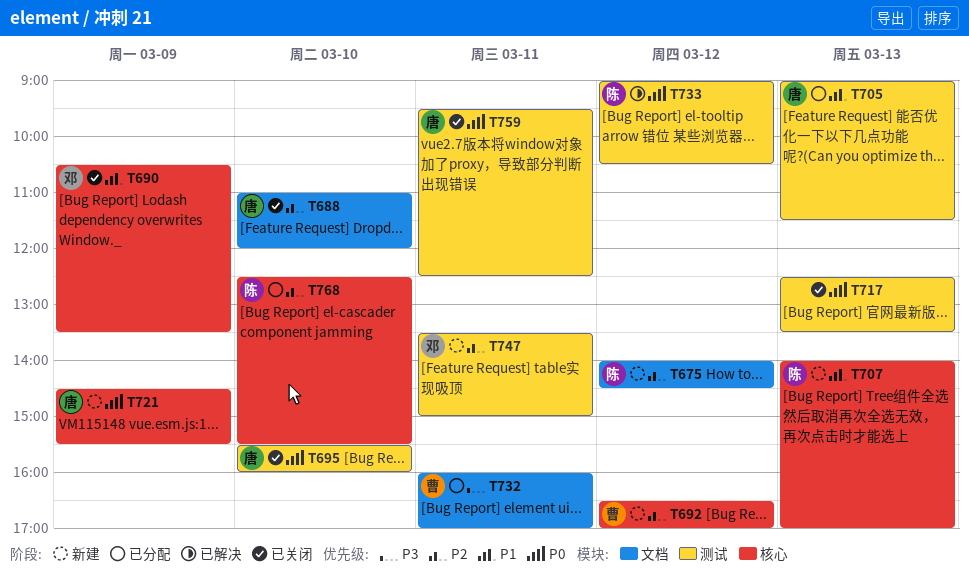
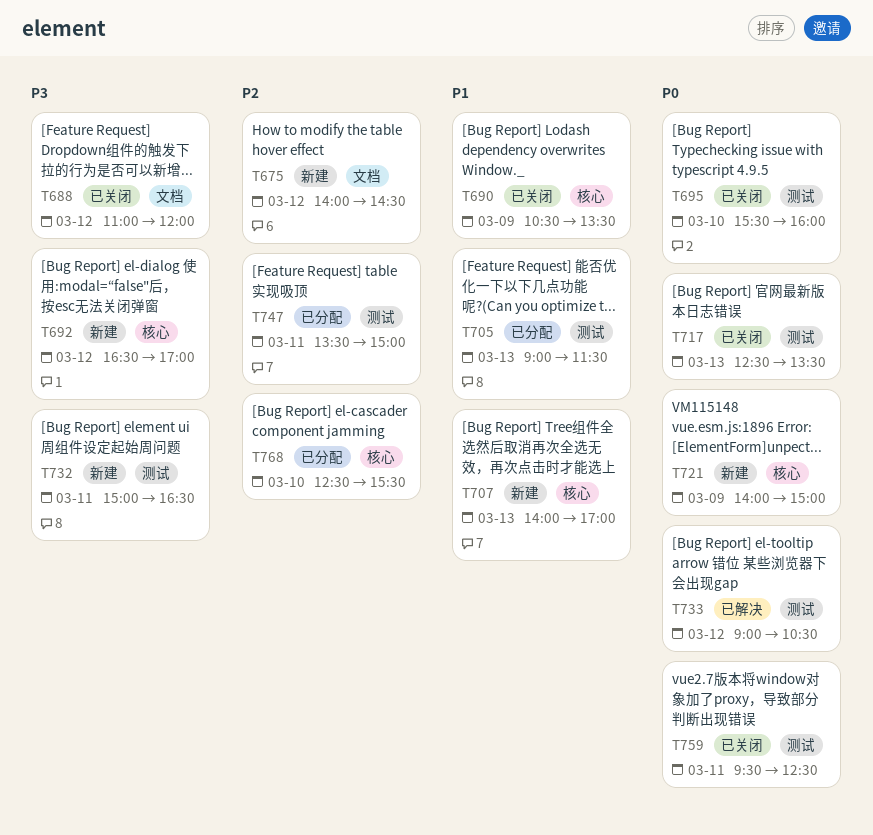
T688, priority: P2 -> P3
T688, day: Mar 10 -> Mar 12
T692, priority: P2 -> P3
T721, begins: 14:30 -> 14:00
T721, ends: 15:30 -> 15:00
T732, status: 已分配 -> 新建
T732, label: 文档 -> 测试
T732, begins: 16:00 -> 15:00
T732, ends: 17:00 -> 16:30
T747, status: 新建 -> 已分配

